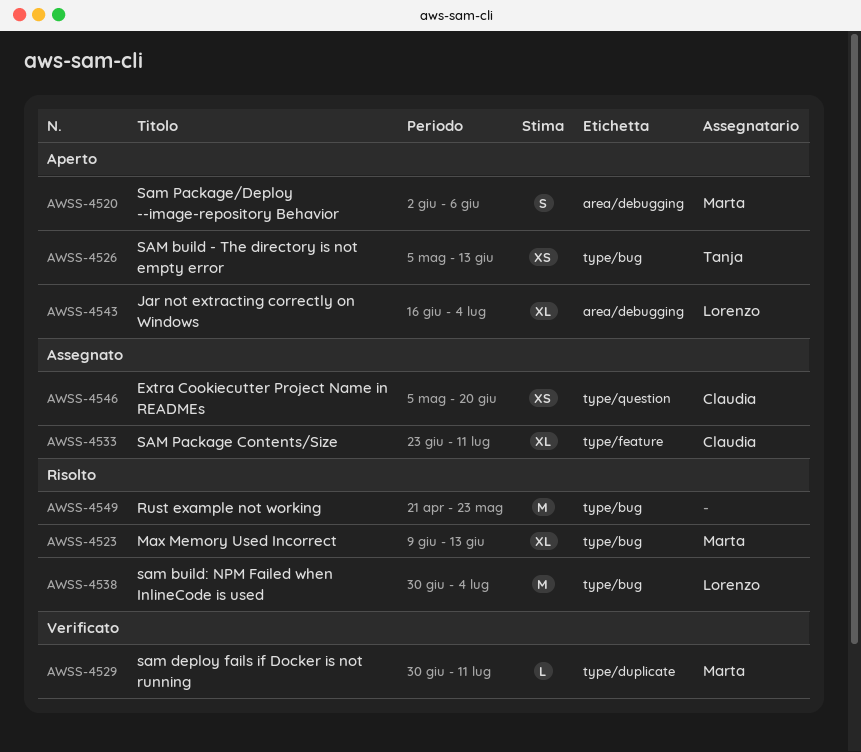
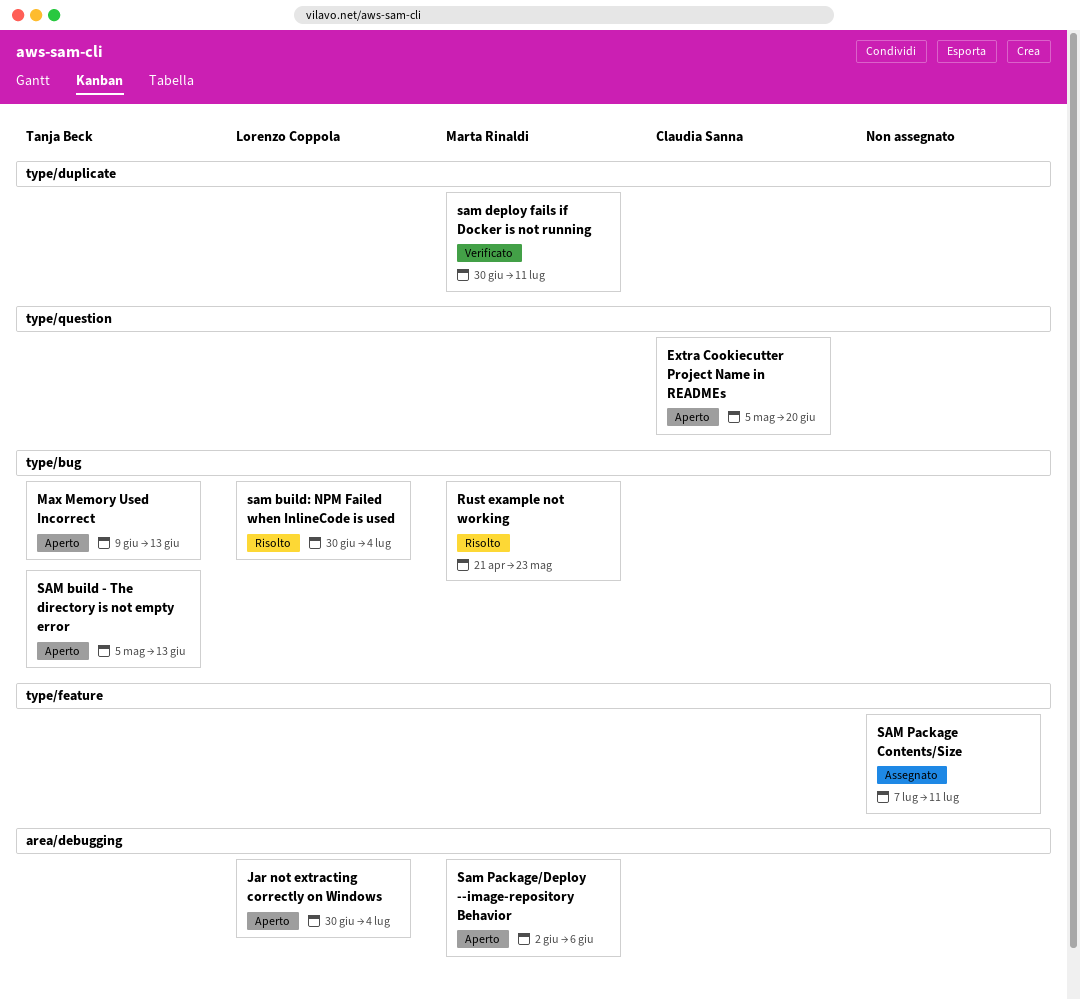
Extra Cookiecutter Project Name in READMEs, status: Assegnato -> Aperto
Jar not extracting correctly on Windows, start: Jun 16 -> Jun 30
Max Memory Used Incorrect, status: Risolto -> Aperto
Max Memory Used Incorrect, owner: Marta Rinaldi -> Tanja Beck
Rust example not working, owner: none -> Marta Rinaldi
SAM Package Contents/Size, owner: Claudia Sanna -> none
SAM Package Contents/Size, start: Jun 23 -> Jul 7

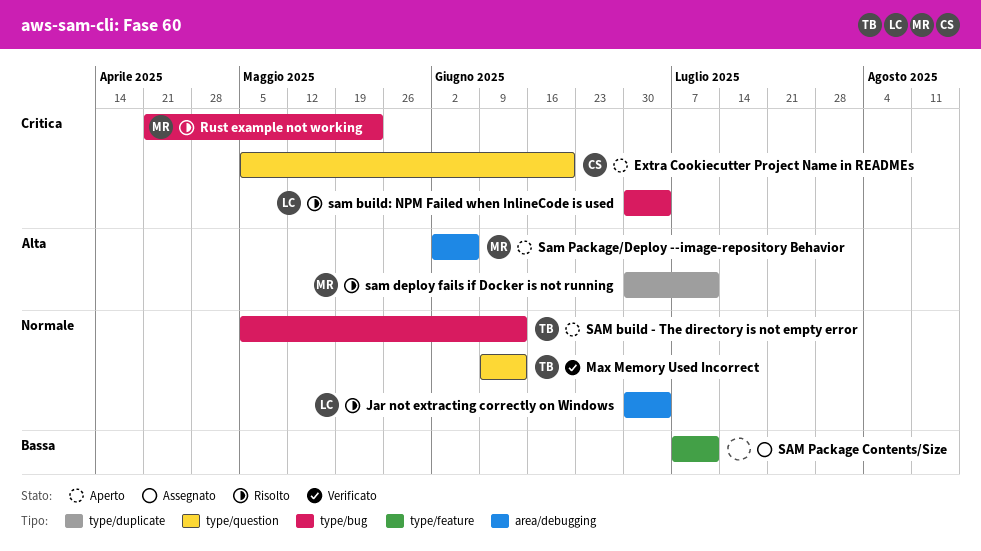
Jar not extracting correctly on Windows, status: Aperto -> Risolto
Max Memory Used Incorrect, status: Aperto -> Verificato
Max Memory Used Incorrect, label: type/bug -> type/question
sam deploy fails if Docker is not running, status: Verificato -> Risolto

